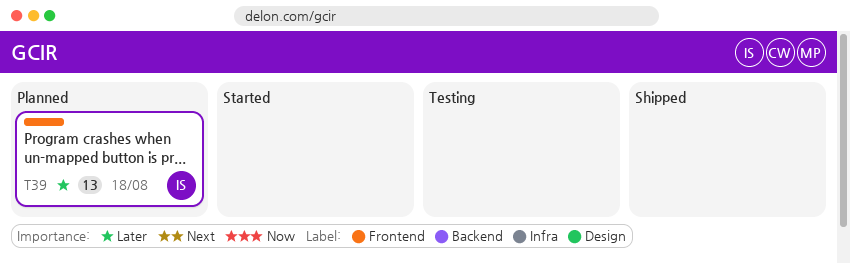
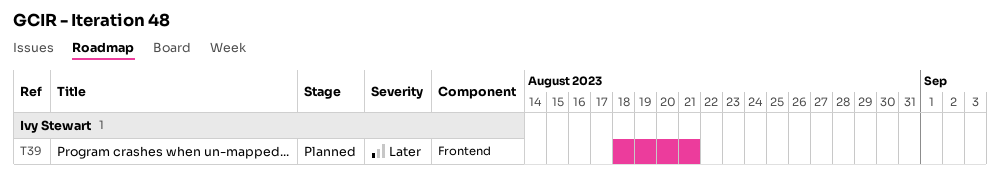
T39, due: Aug 18 -> Aug 21

